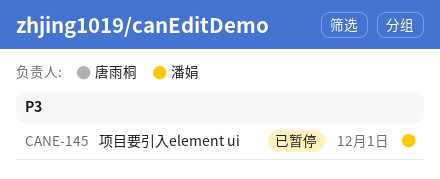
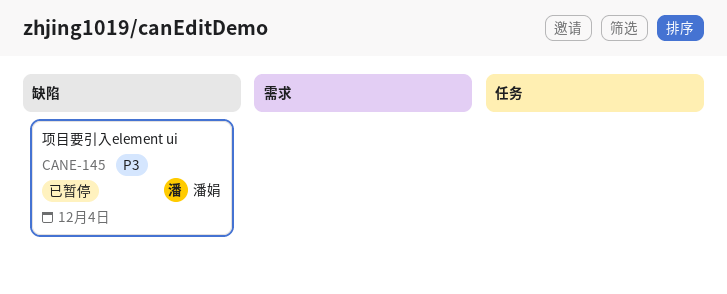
CANE-145, due: Dec 1 -> Dec 4

